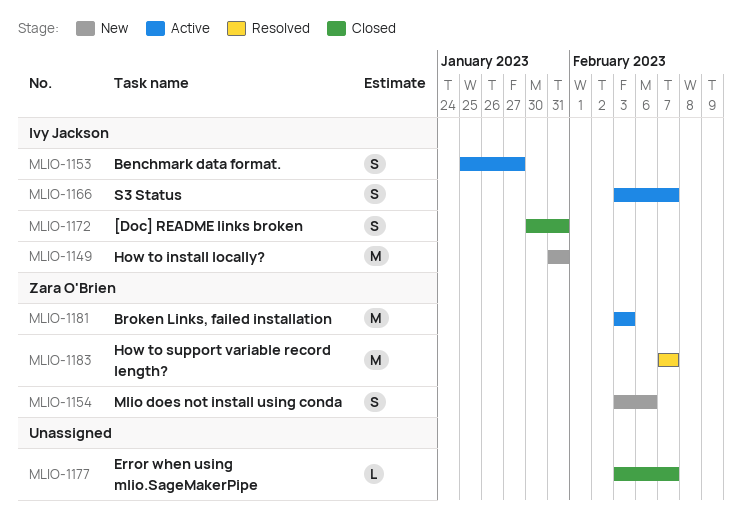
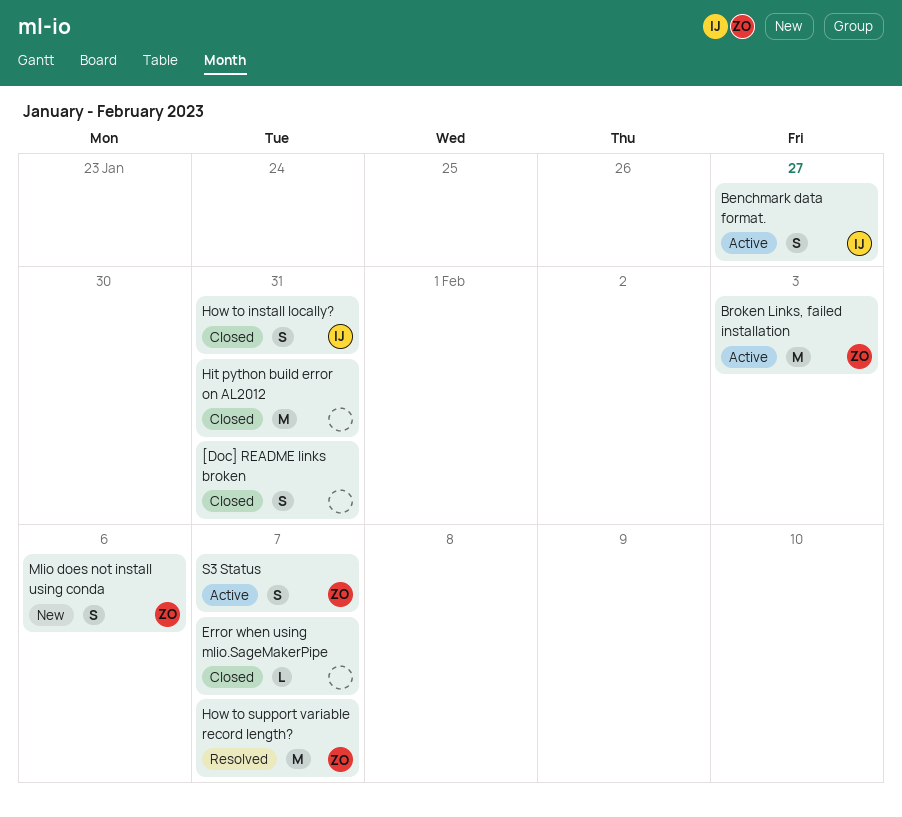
[Doc] README links broken, owner: Ivy Jackson -> none
Hit python build error on AL2012: none -> present
How to install locally?, status: New -> Closed
How to install locally?, estimate: M -> S
S3 Status, owner: Ivy Jackson -> Zara O'Brien

